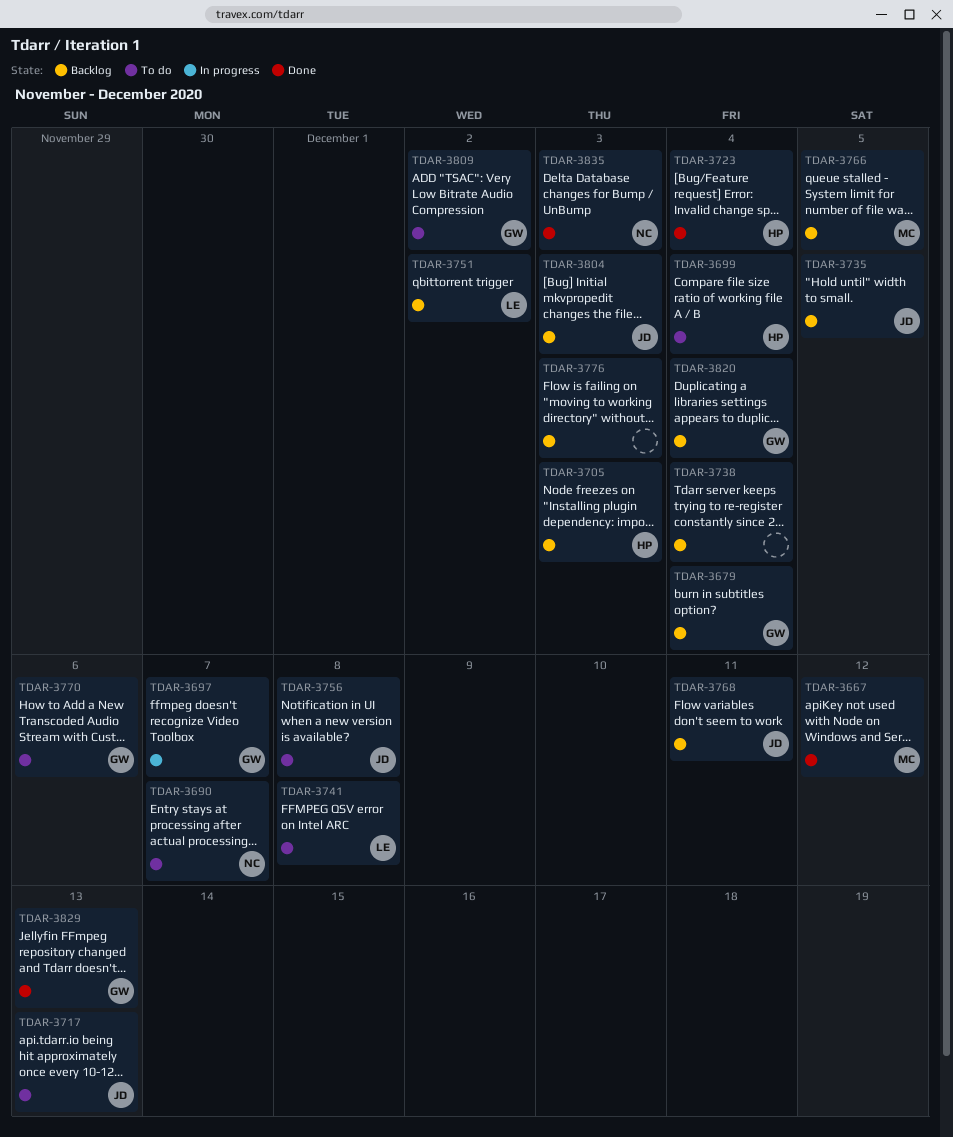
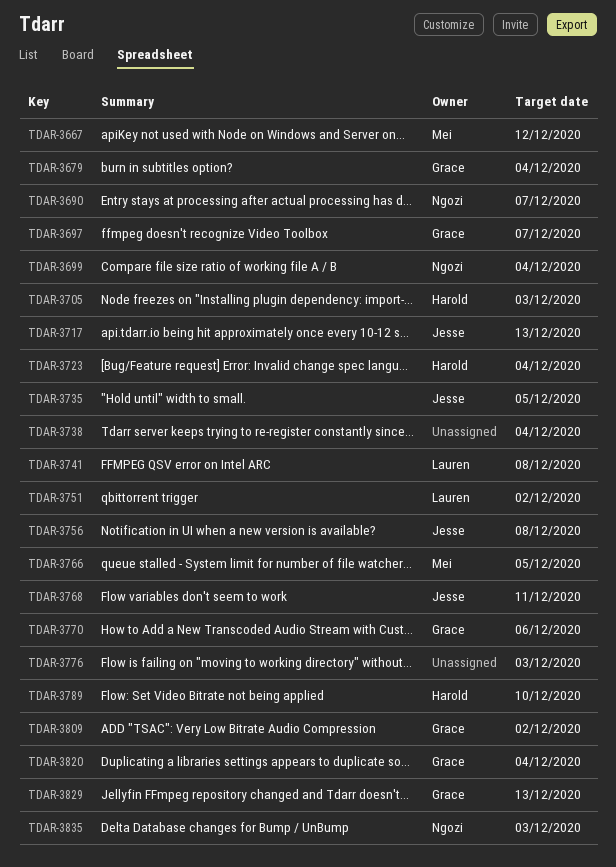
TDAR-3699, owner: Harold -> Ngozi
TDAR-3789: none -> present
TDAR-3804: present -> none

